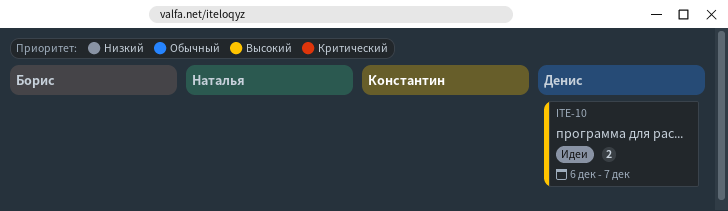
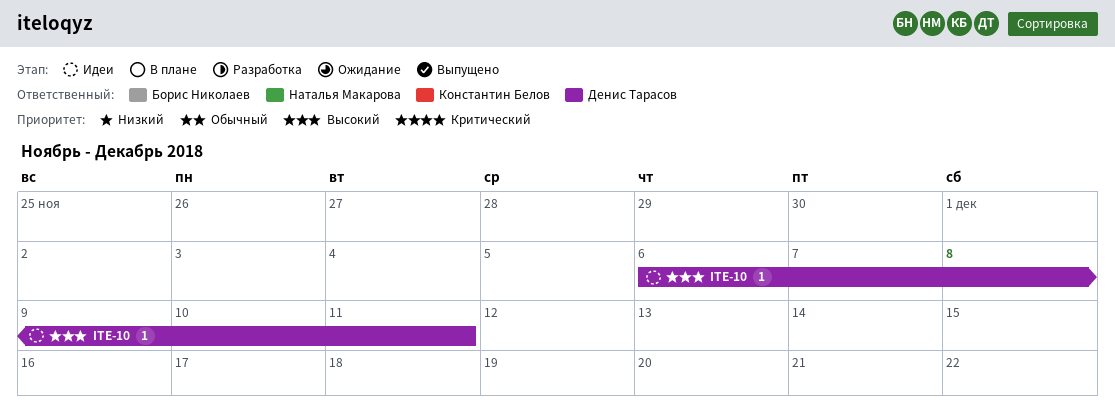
ITE-10, estimate: 2 -> 1
ITE-10, due: Dec 7 -> Dec 11

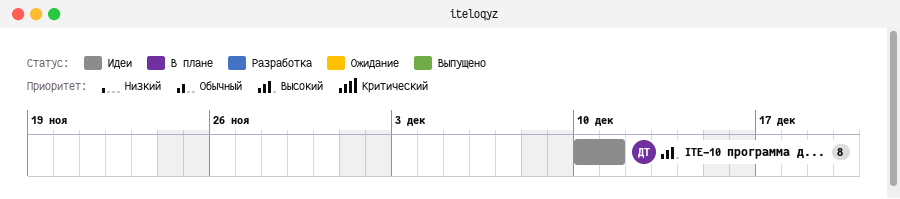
ITE-10, estimate: 1 -> 8
ITE-10, start: Dec 6 -> Dec 10

